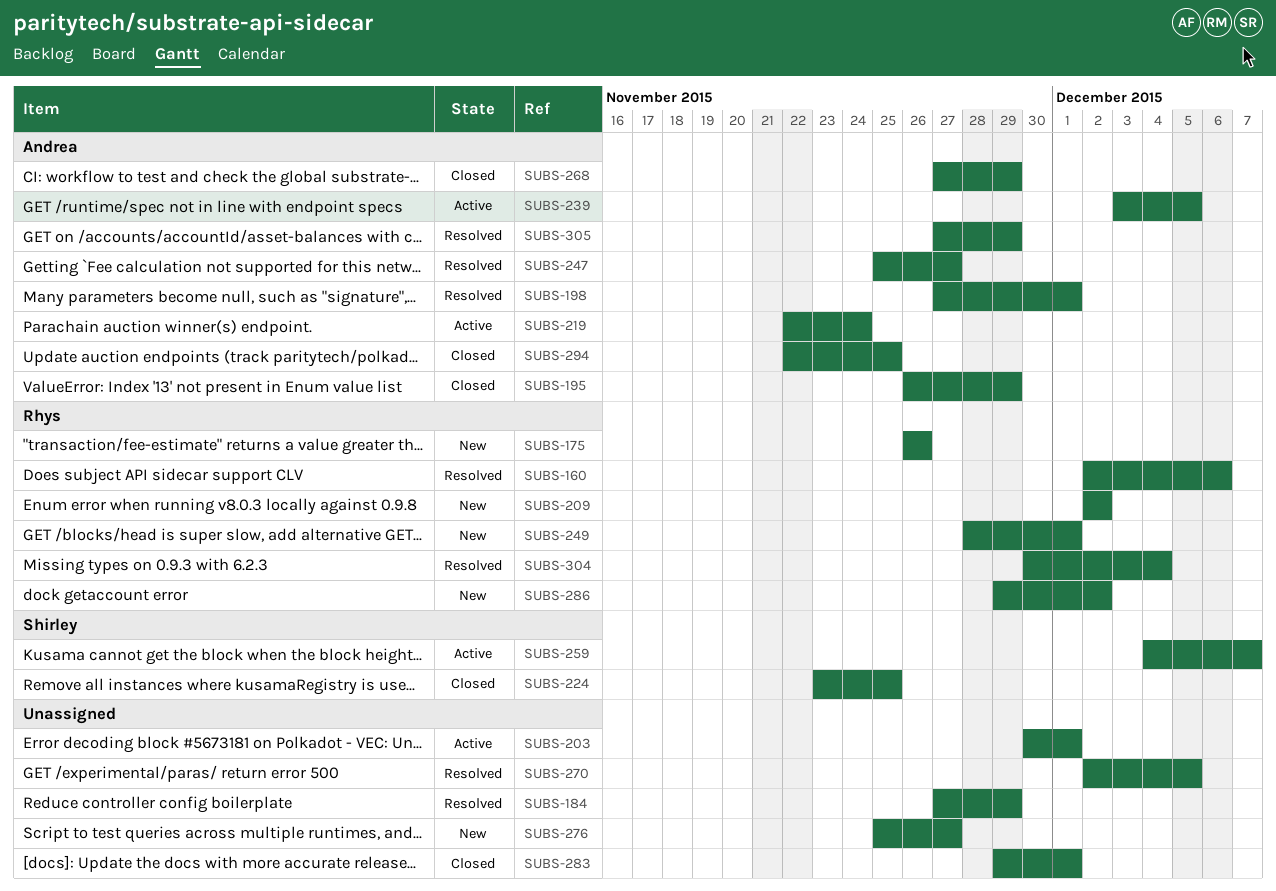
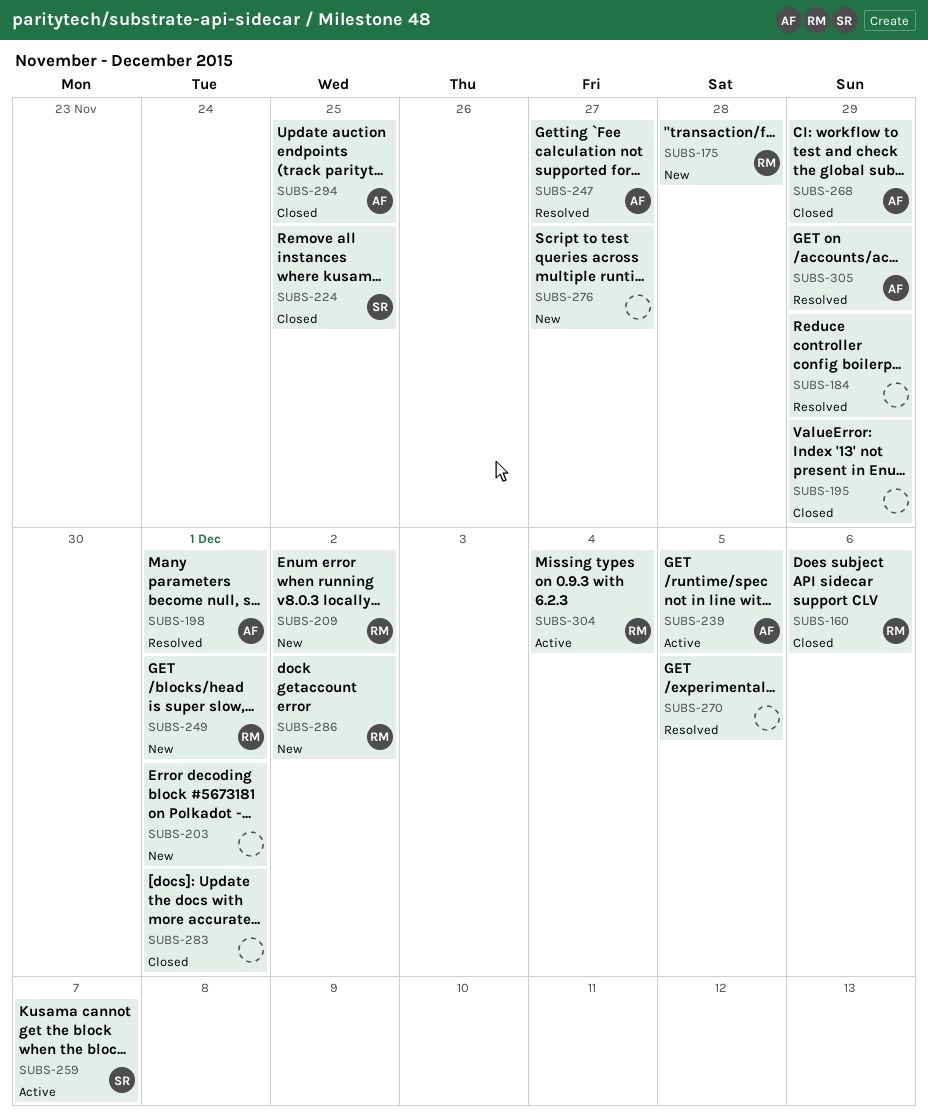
SUBS-160, status: Resolved -> Closed
SUBS-175, due: Nov 26 -> Nov 28
SUBS-195, owner: Andrea -> none
SUBS-203, status: Active -> New
SUBS-219: present -> none
SUBS-304, status: Resolved -> Active

